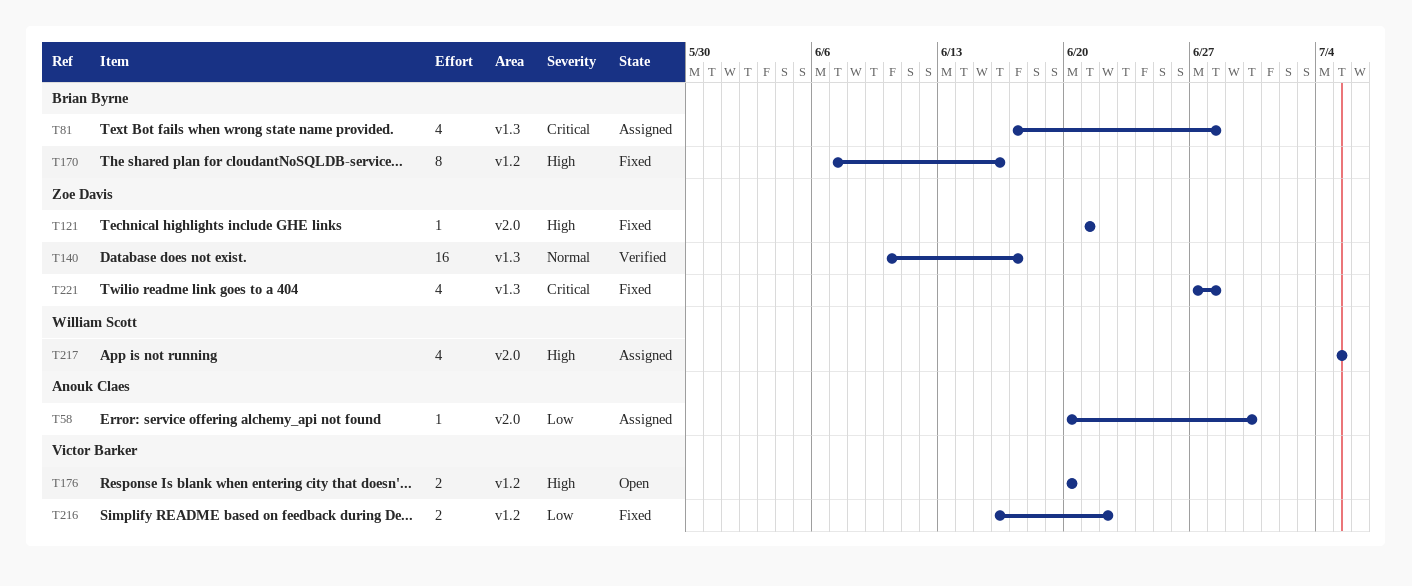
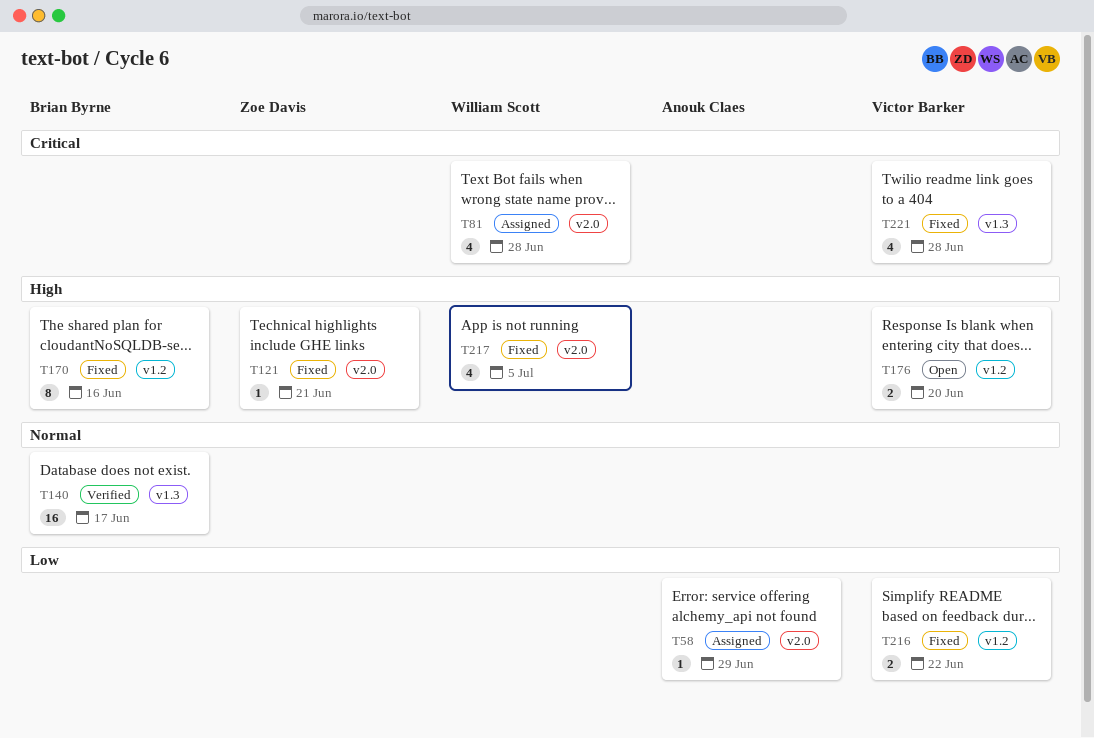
T58, due: Jun 30 -> Jun 29
T81, owner: Brian Byrne -> William Scott
T81, label: v1.3 -> v2.0
T140, owner: Zoe Davis -> Brian Byrne
T217, status: Assigned -> Fixed
T221, owner: Zoe Davis -> Victor Barker

